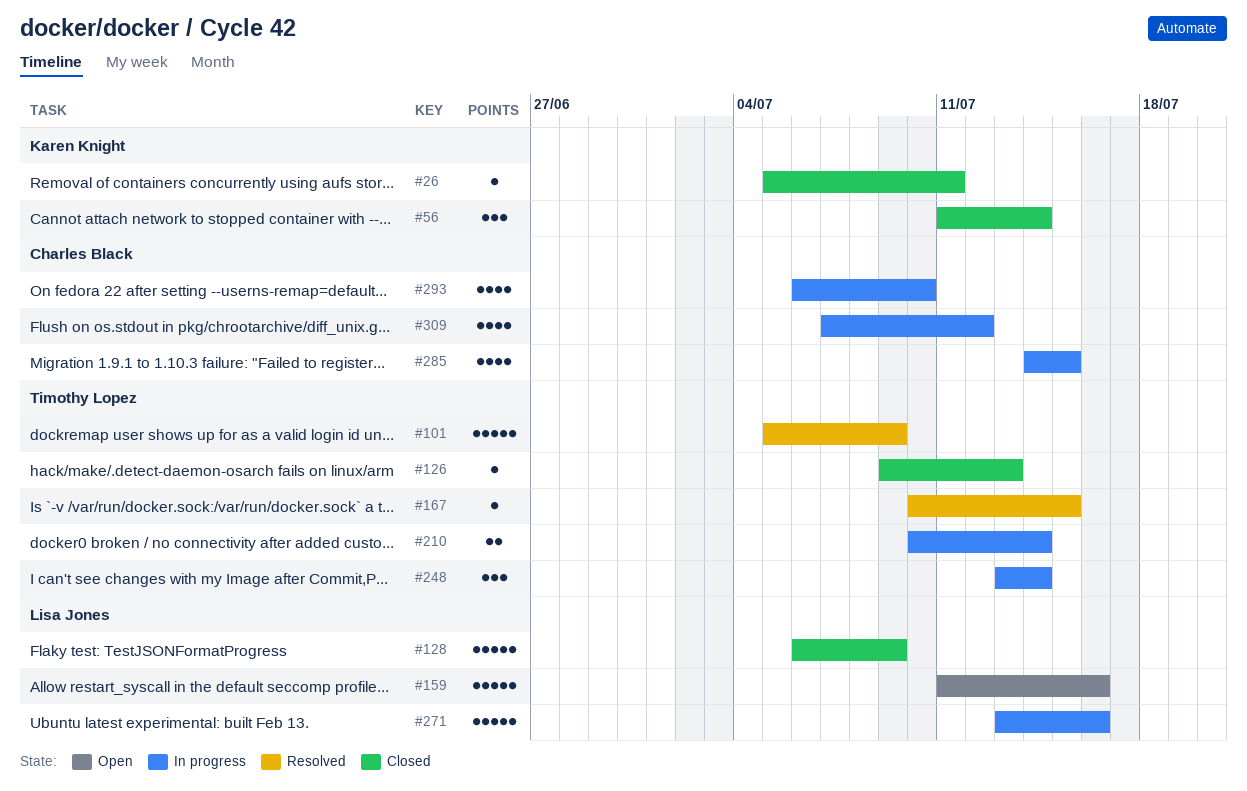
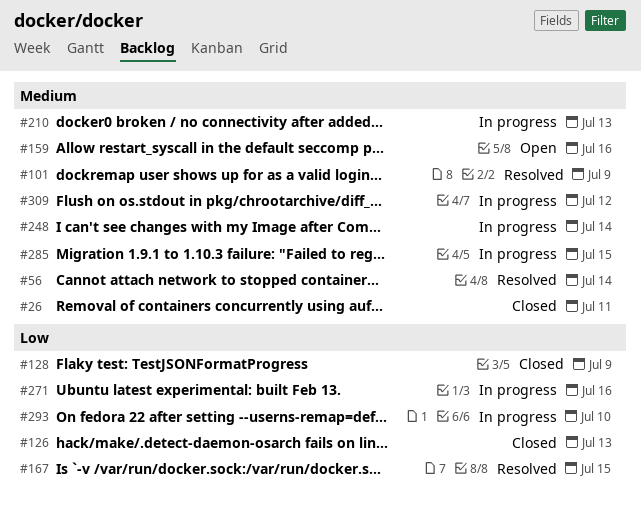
#56, status: Closed -> Resolved
#210, due: Jul 14 -> Jul 13

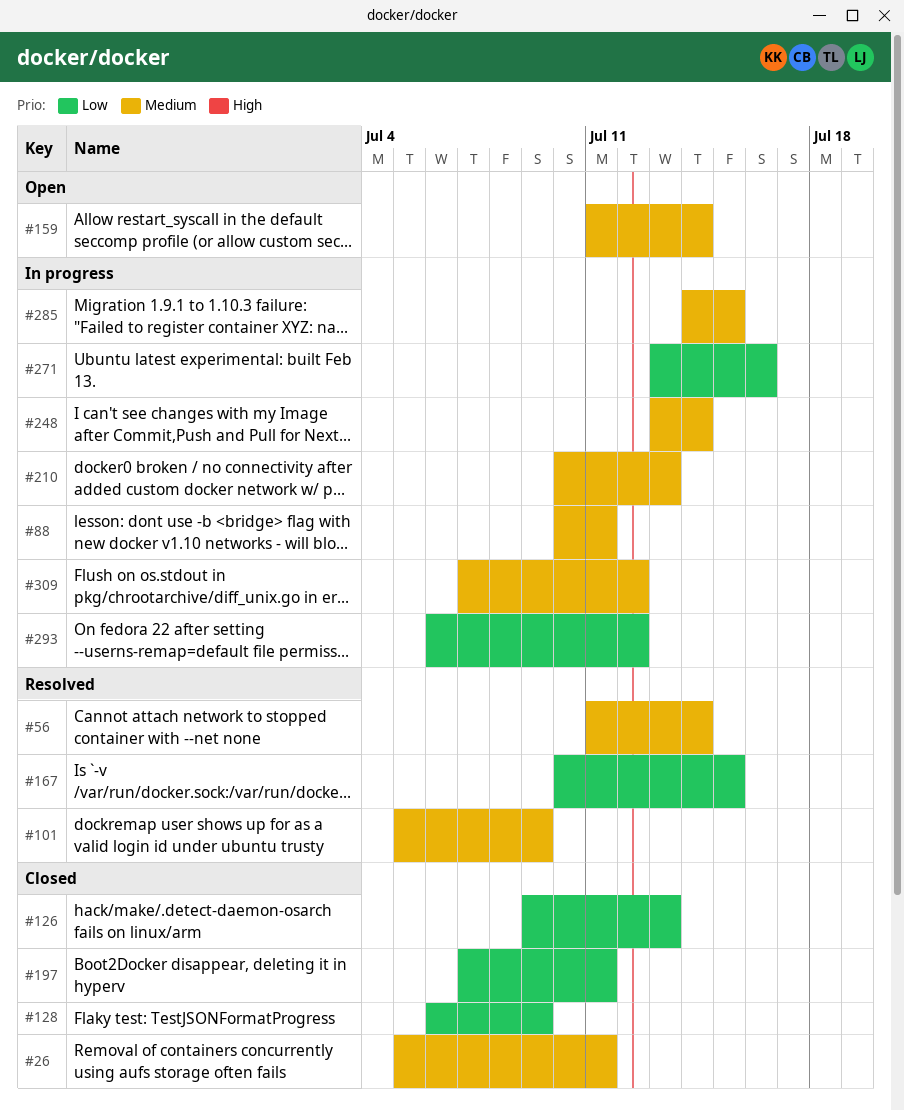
#88: none -> present
#159, due: Jul 16 -> Jul 14
#197: none -> present
#293, due: Jul 10 -> Jul 12

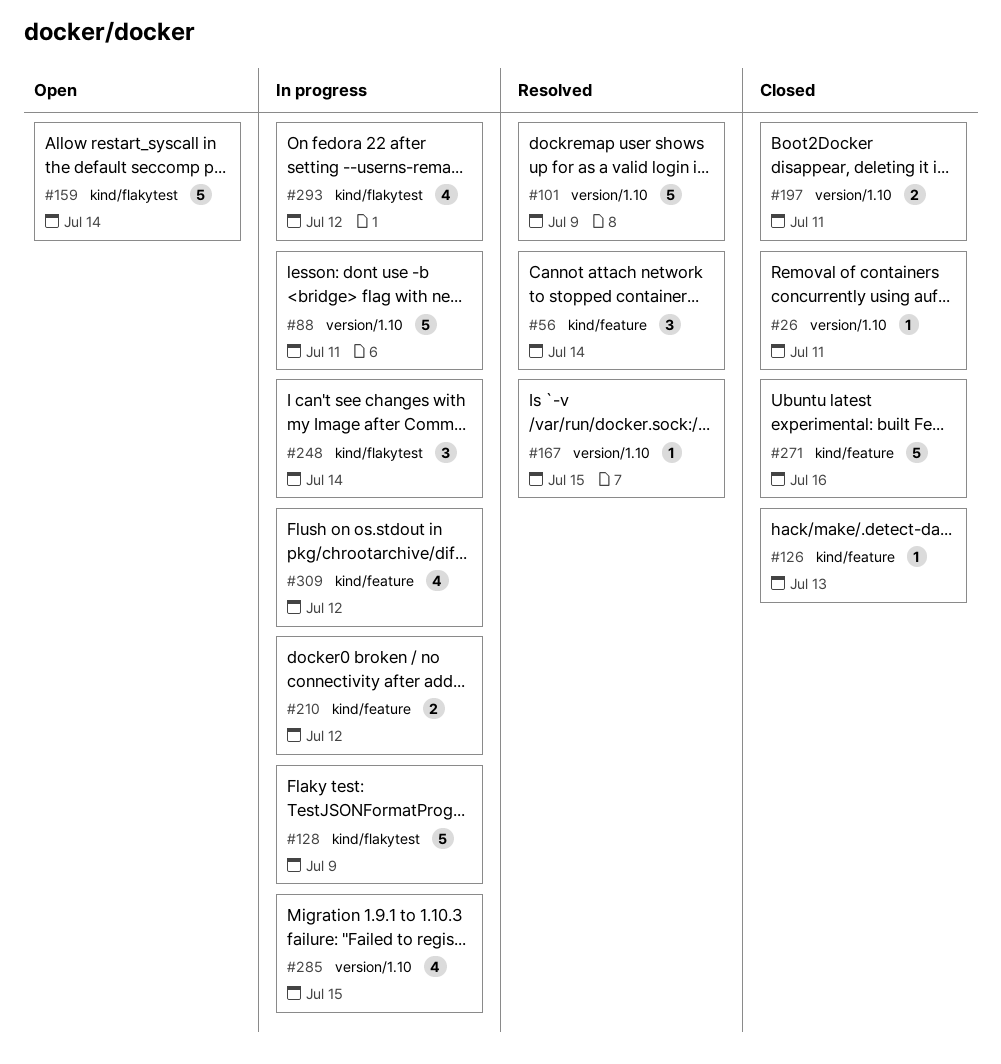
#128, status: Closed -> In progress
#210, due: Jul 13 -> Jul 12
#271, status: In progress -> Closed

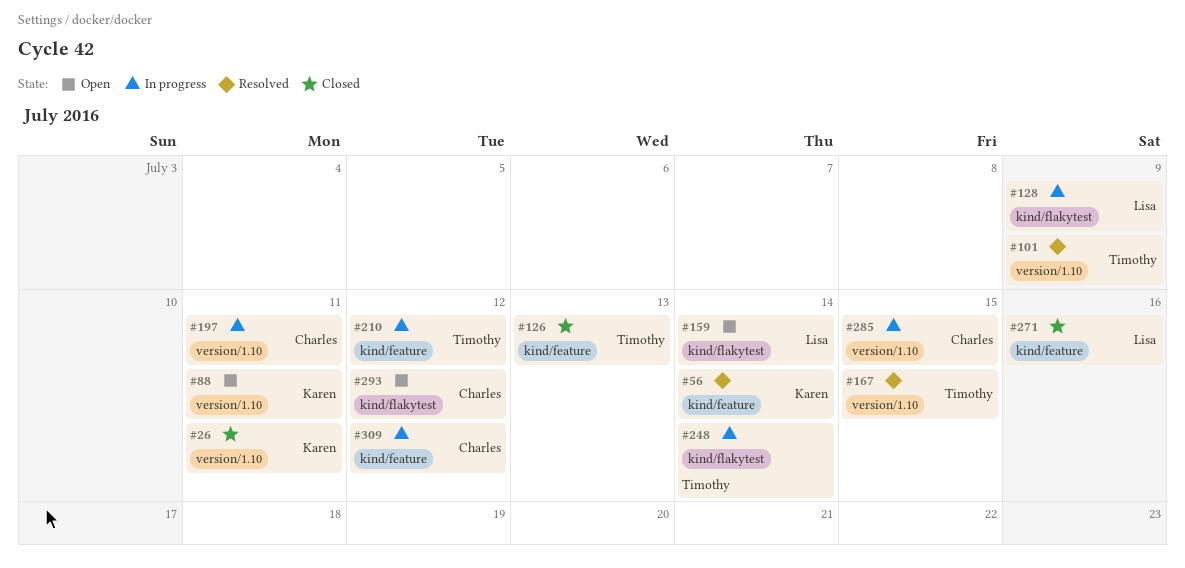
#88, status: In progress -> Open
#197, status: Closed -> In progress
#293, status: In progress -> Open

